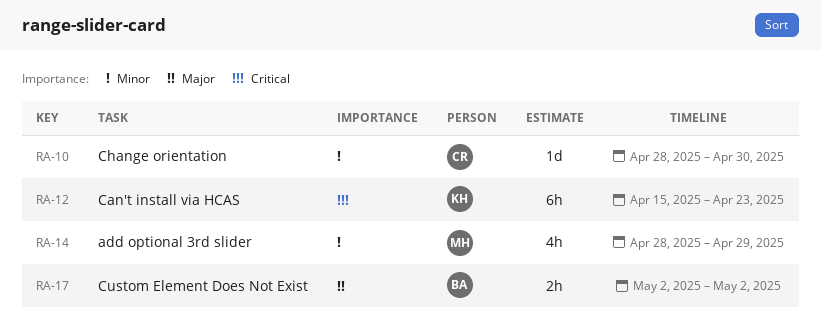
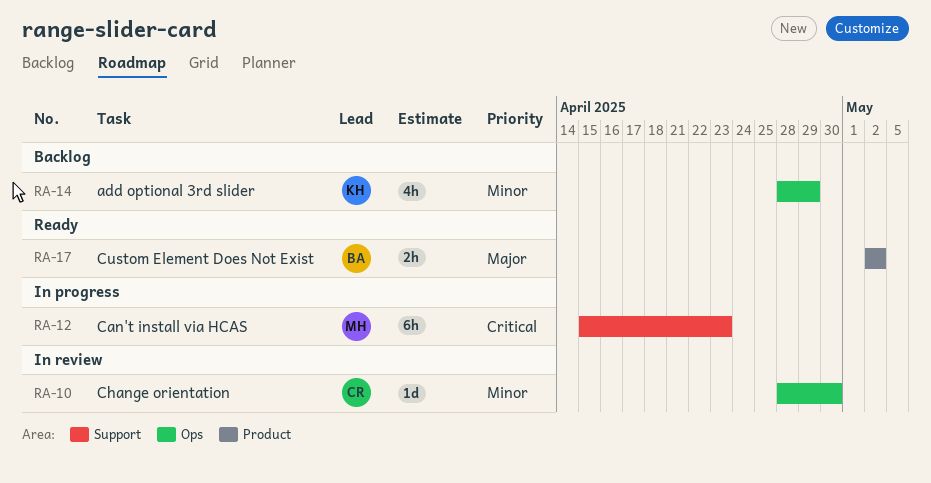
RA-12, owner: KH -> MH
RA-14, owner: MH -> KH

